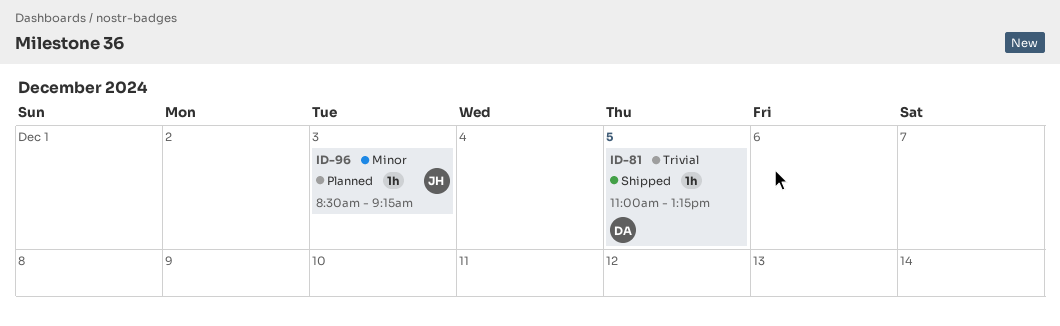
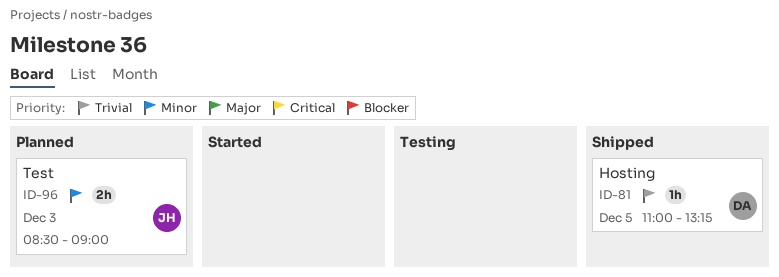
ID-96, estimate: 1h -> 2h
ID-96, ends: 09:15 -> 09:00

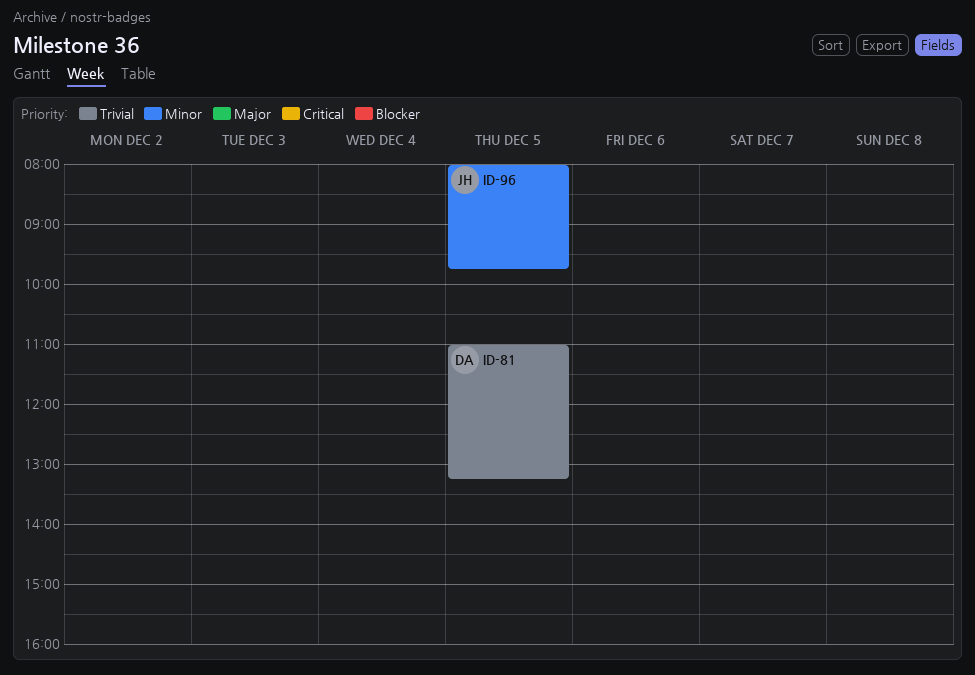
ID-96, day: Dec 3 -> Dec 5
ID-96, begins: 08:30 -> 08:00
ID-96, ends: 09:00 -> 09:45

